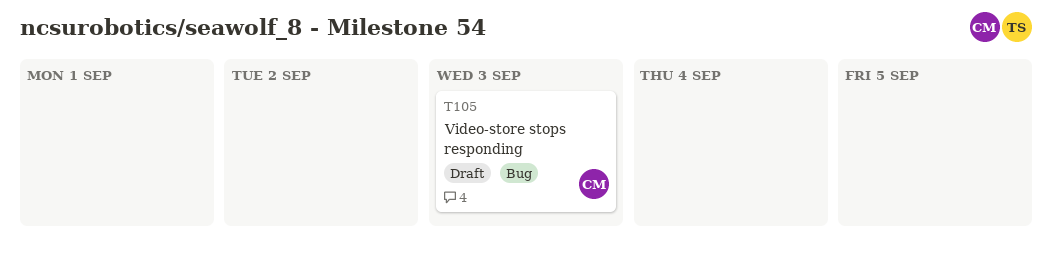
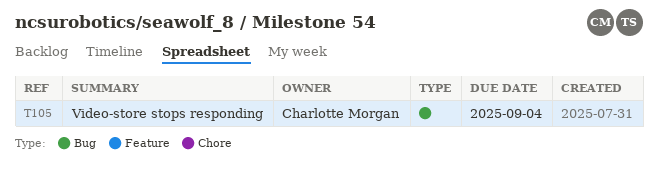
T105, due: Sep 3 -> Sep 4

